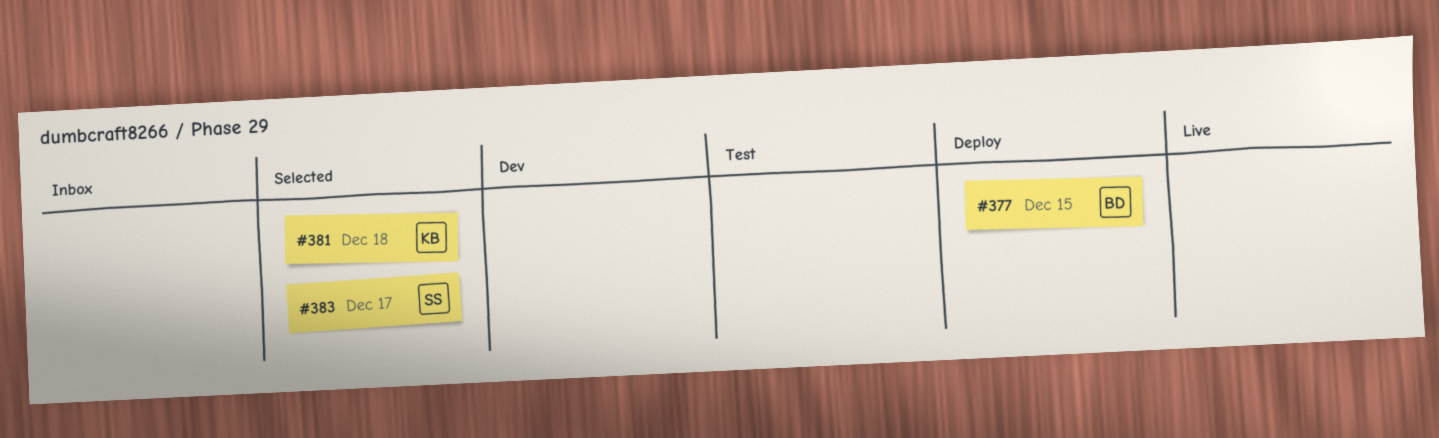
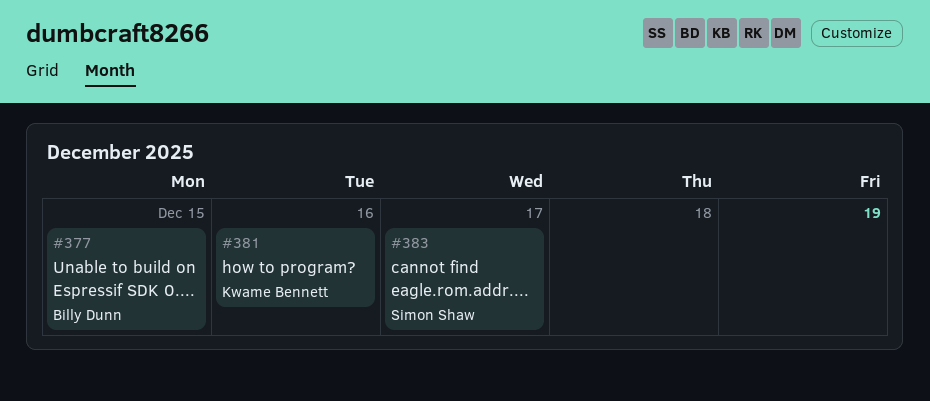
#381, due: Dec 18 -> Dec 16

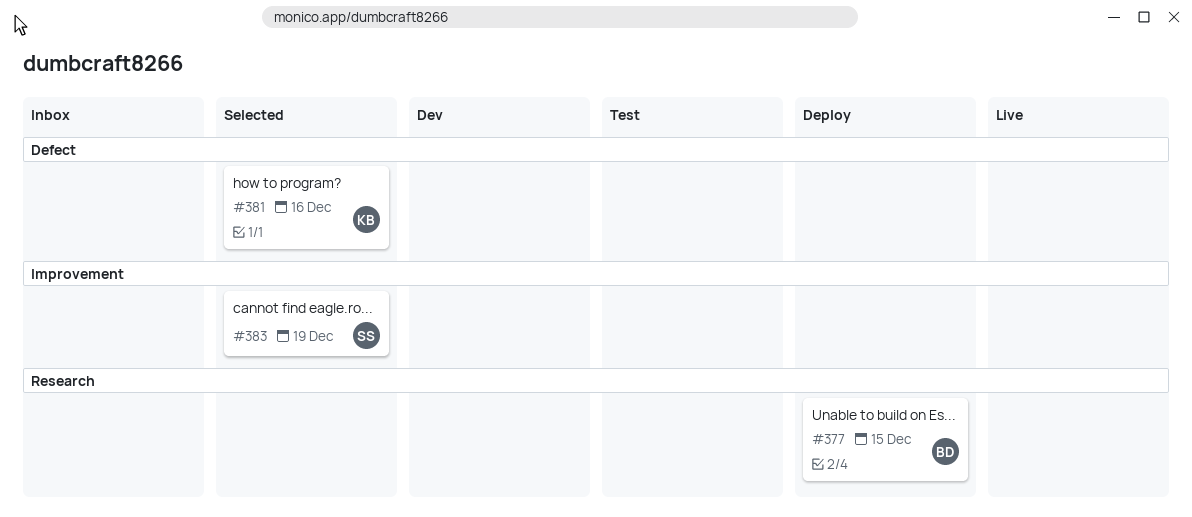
#383, due: Dec 17 -> Dec 19

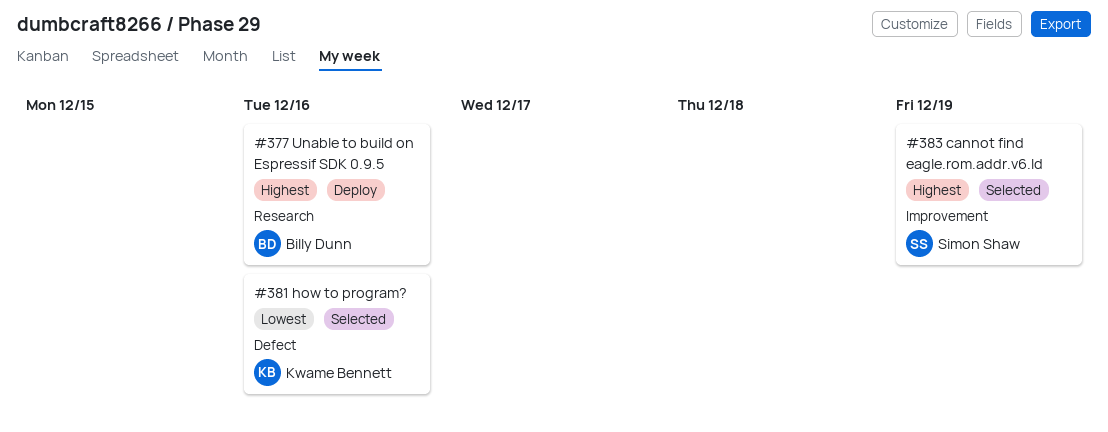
#377, due: Dec 15 -> Dec 16

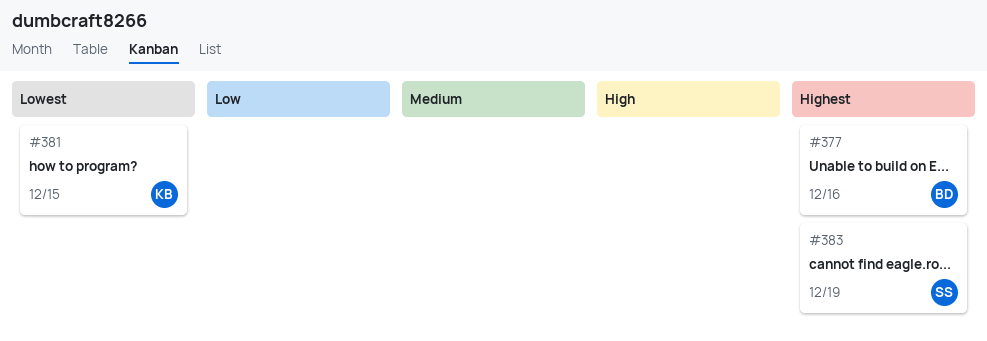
#381, due: Dec 16 -> Dec 15

